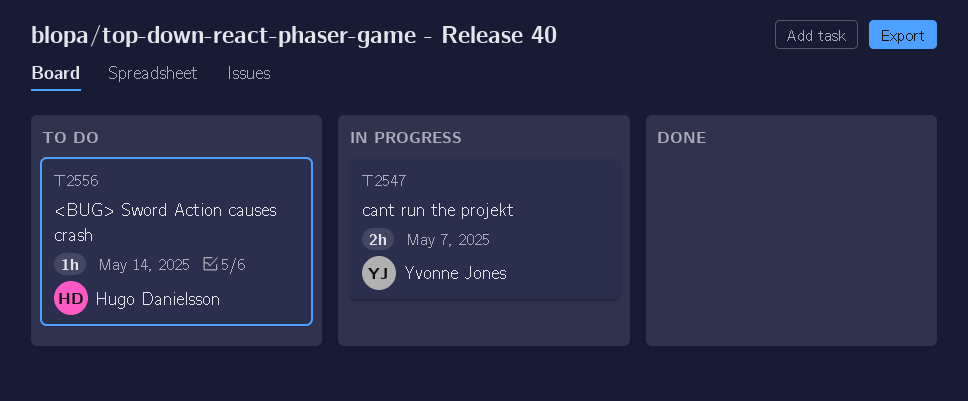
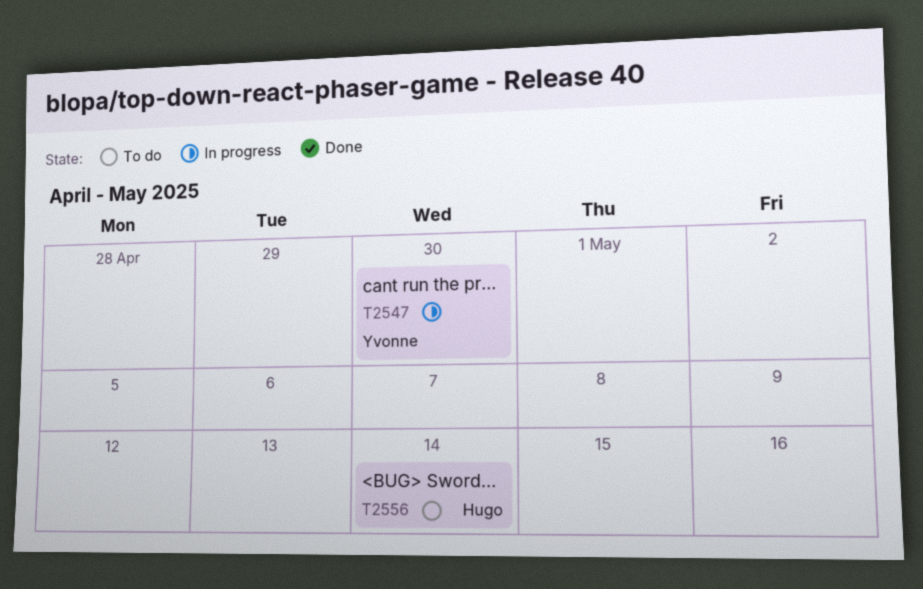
T2547, due: May 7 -> Apr 30

